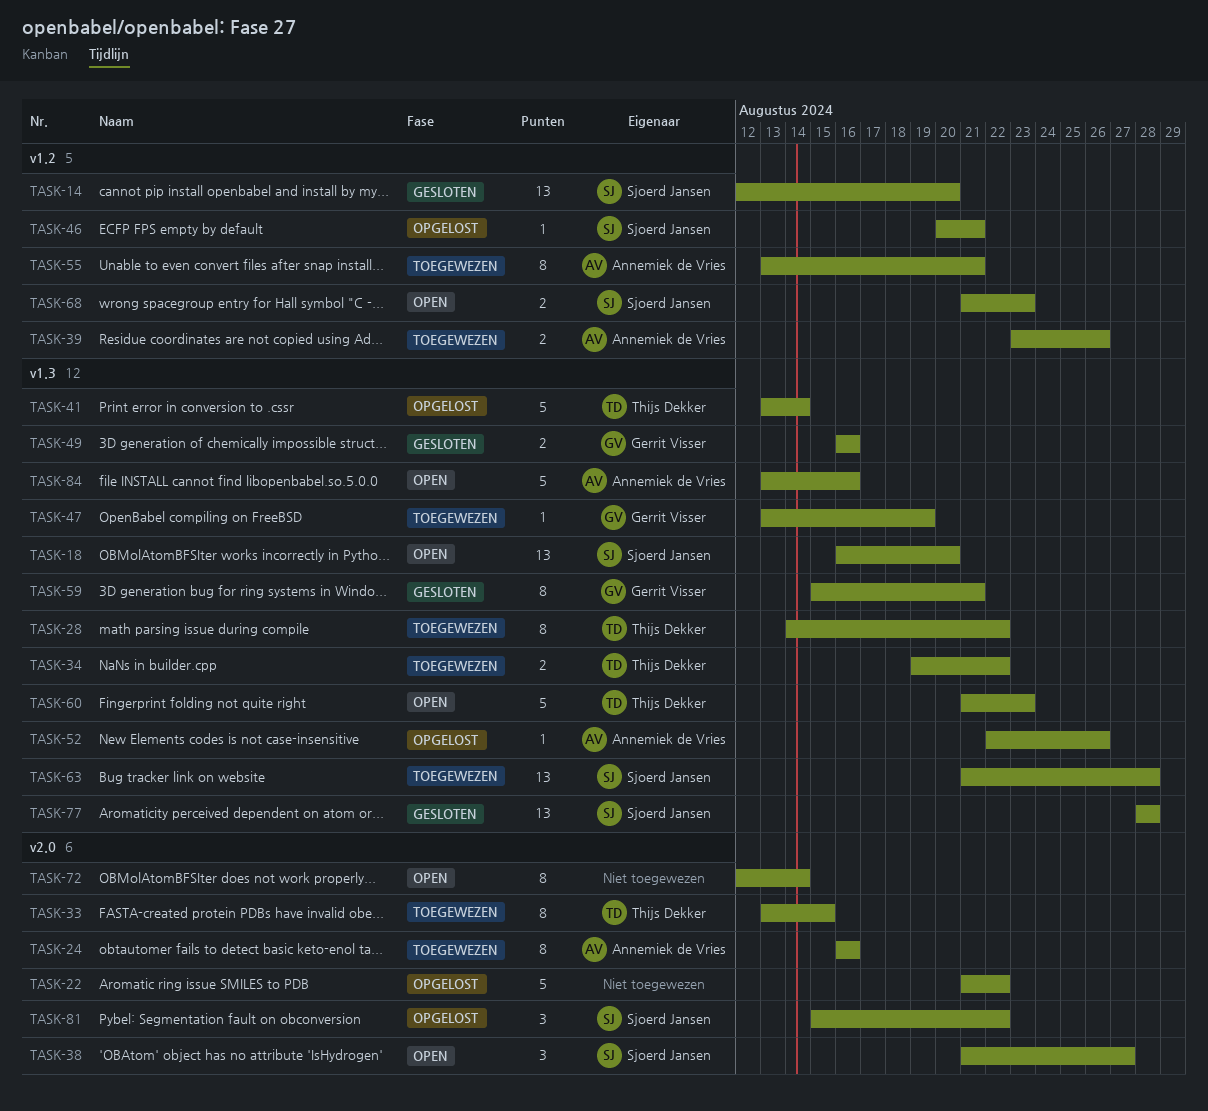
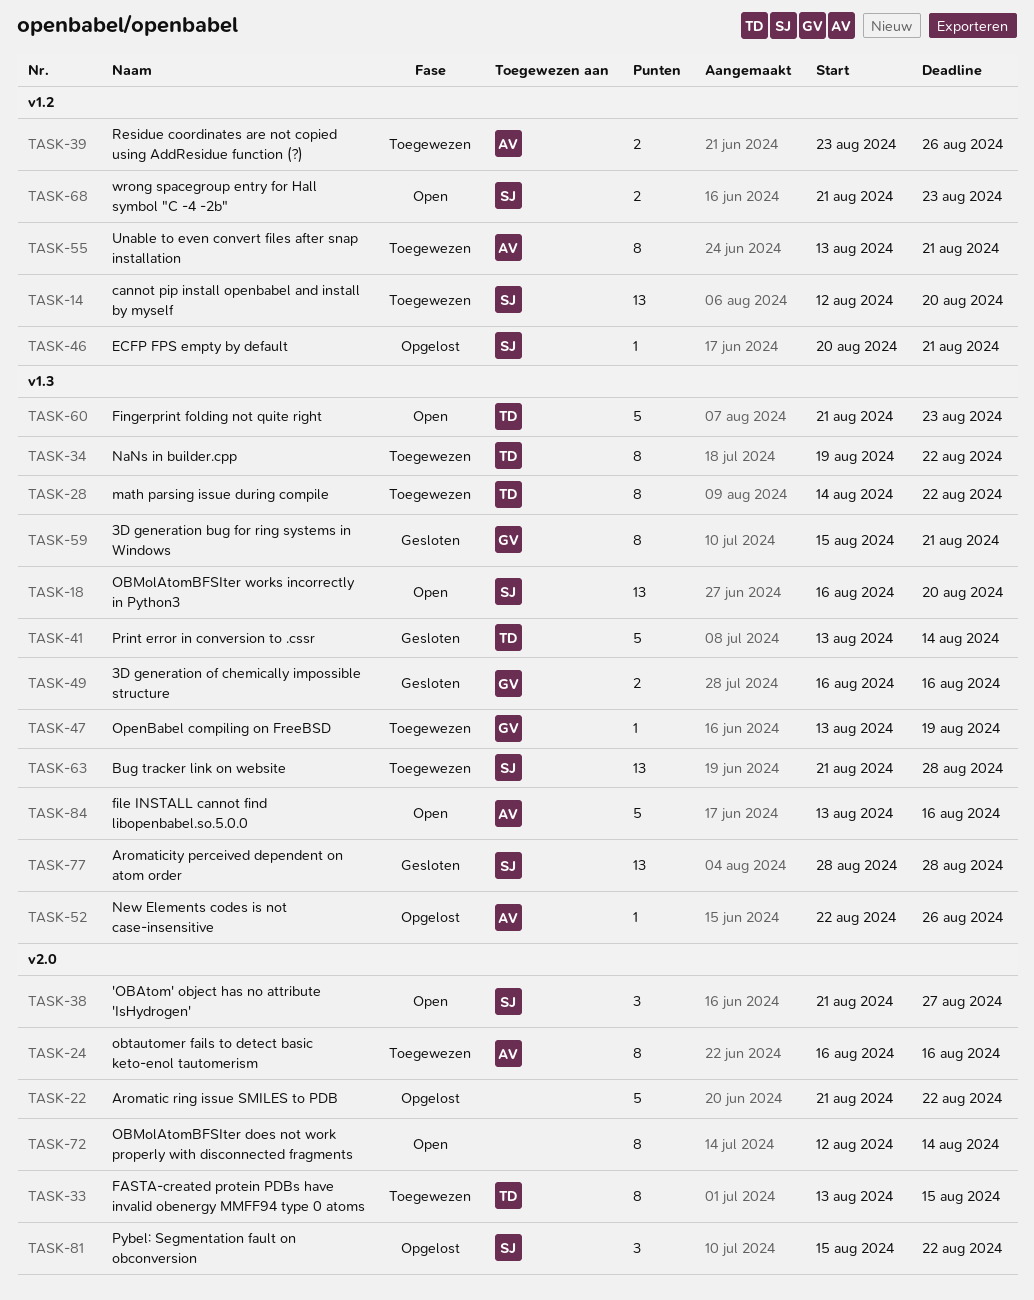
TASK-14, status: Gesloten -> Toegewezen
TASK-34, estimate: 2 -> 8
TASK-41, status: Opgelost -> Gesloten

